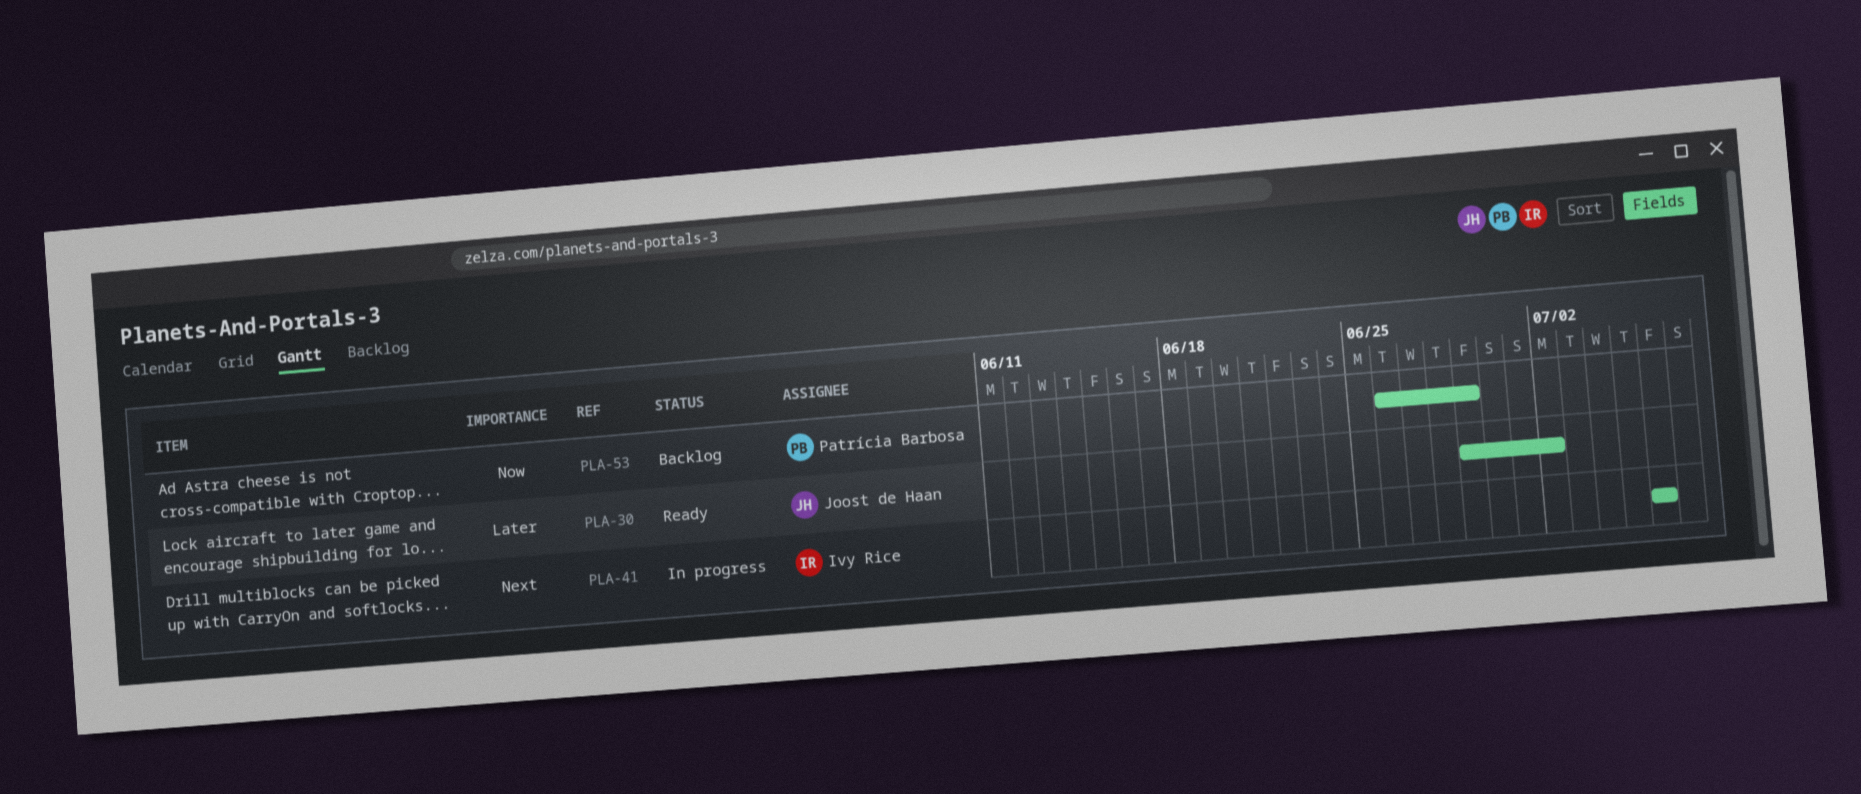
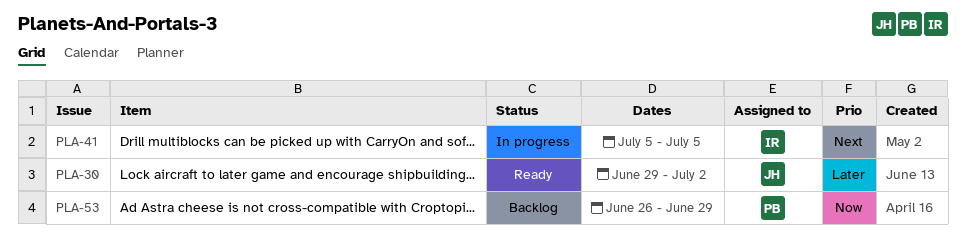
PLA-41, start: Jul 6 -> Jul 5
PLA-41, due: Jul 6 -> Jul 5

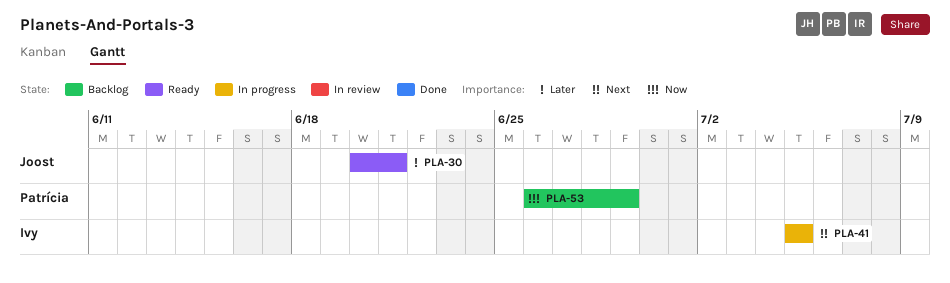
PLA-30, start: Jun 29 -> Jun 20
PLA-30, due: Jul 2 -> Jun 21

